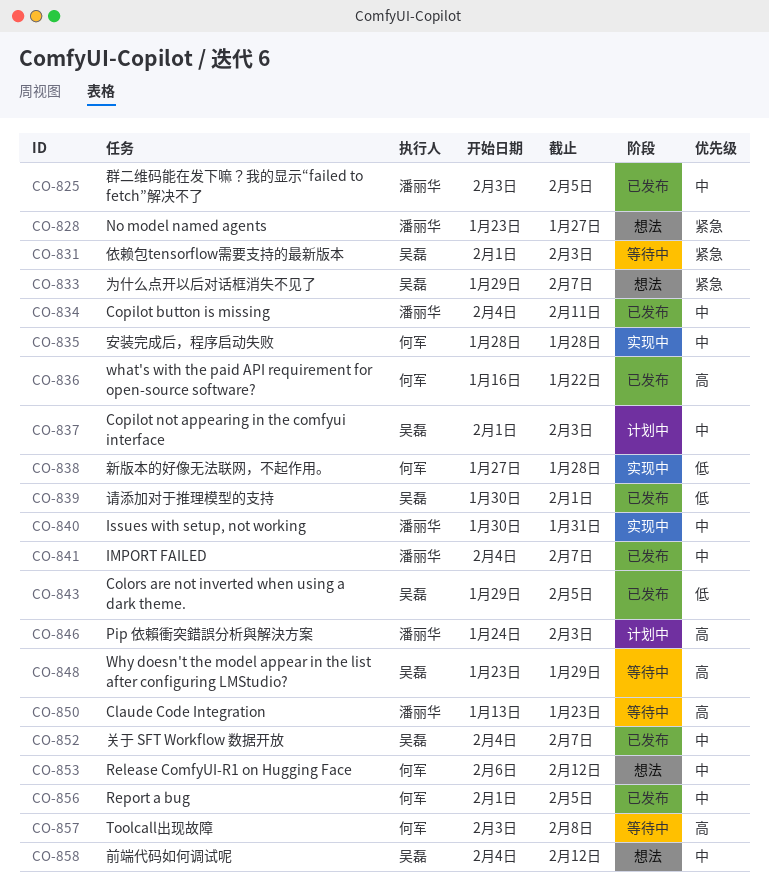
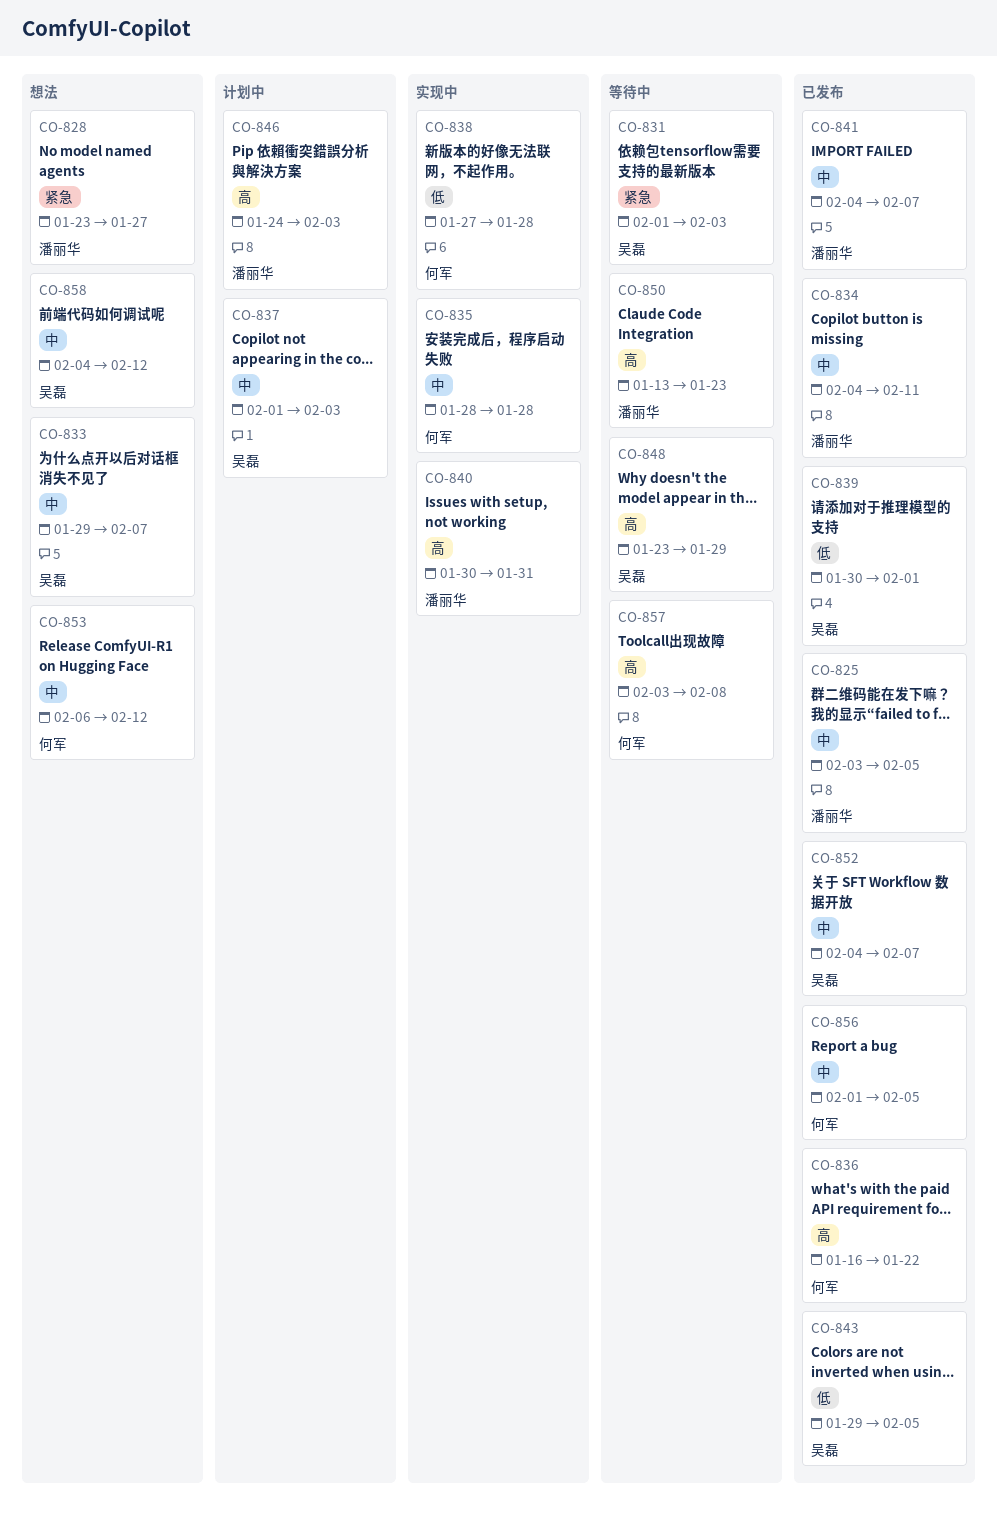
CO-833, priority: 紧急 -> 中
CO-840, priority: 中 -> 高

